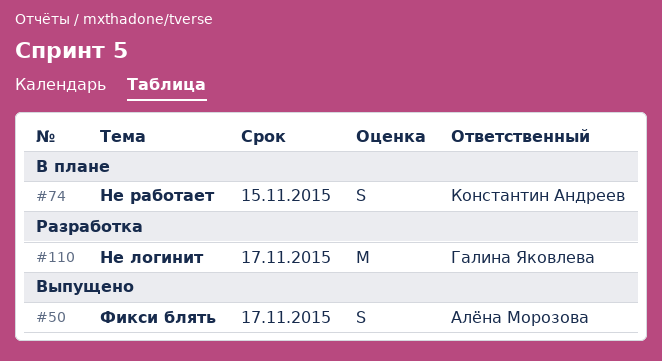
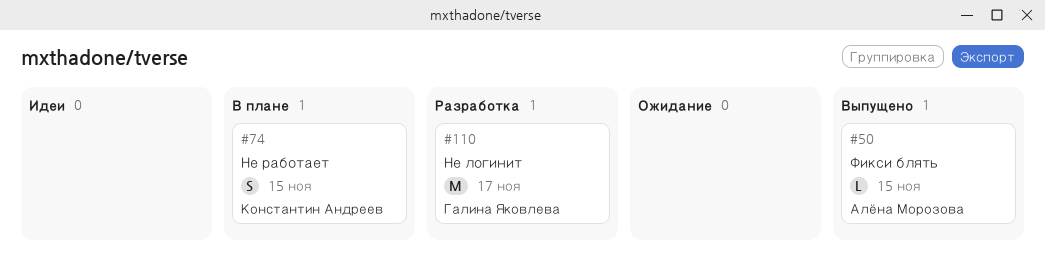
#50, estimate: S -> L
#50, due: Nov 17 -> Nov 15

